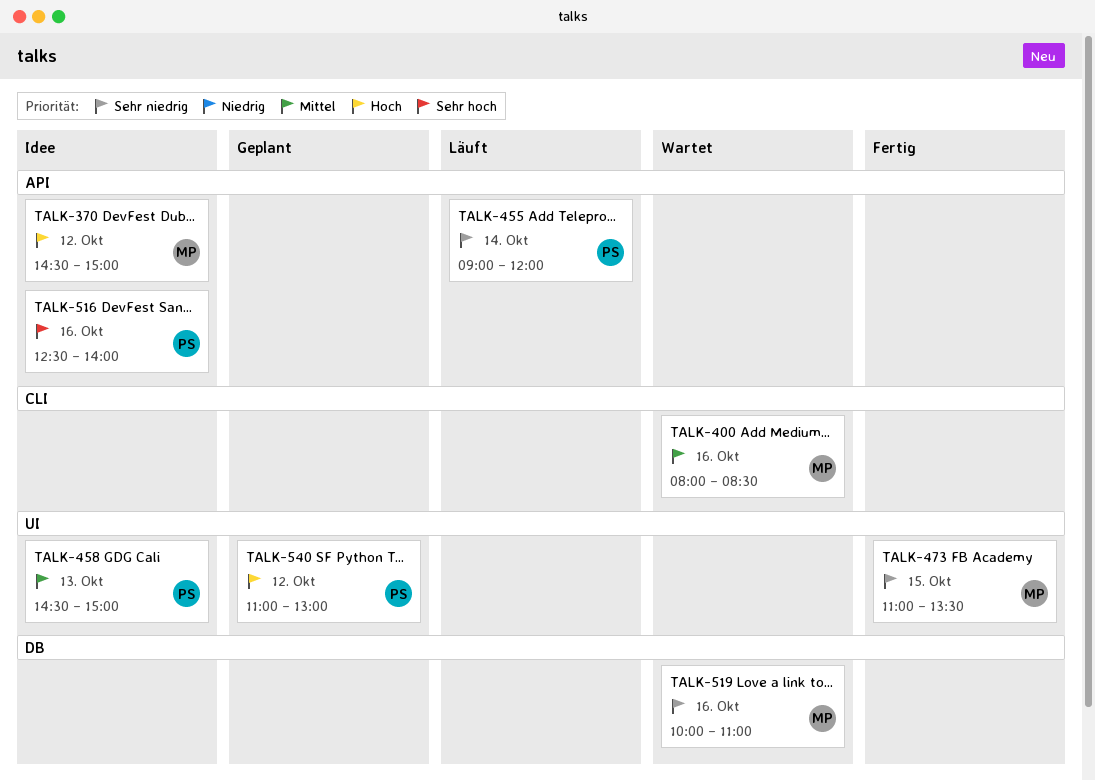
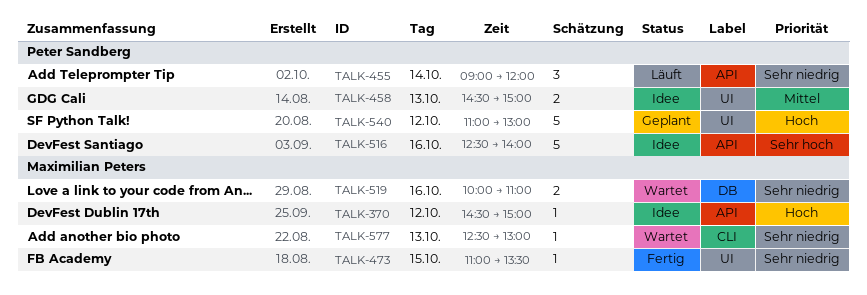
TALK-400: present -> none
TALK-577: none -> present

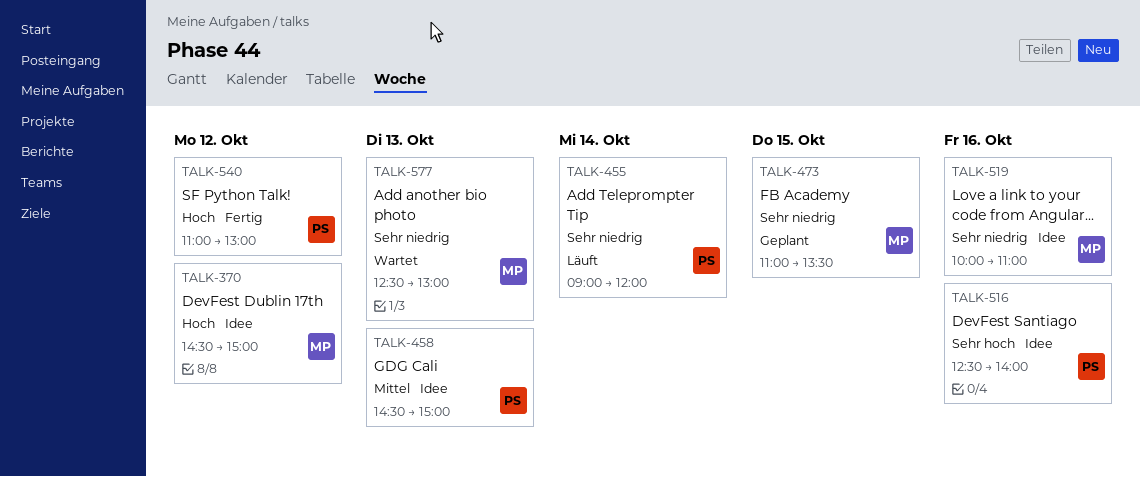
TALK-473, status: Fertig -> Geplant
TALK-519, status: Wartet -> Idee
TALK-540, status: Geplant -> Fertig

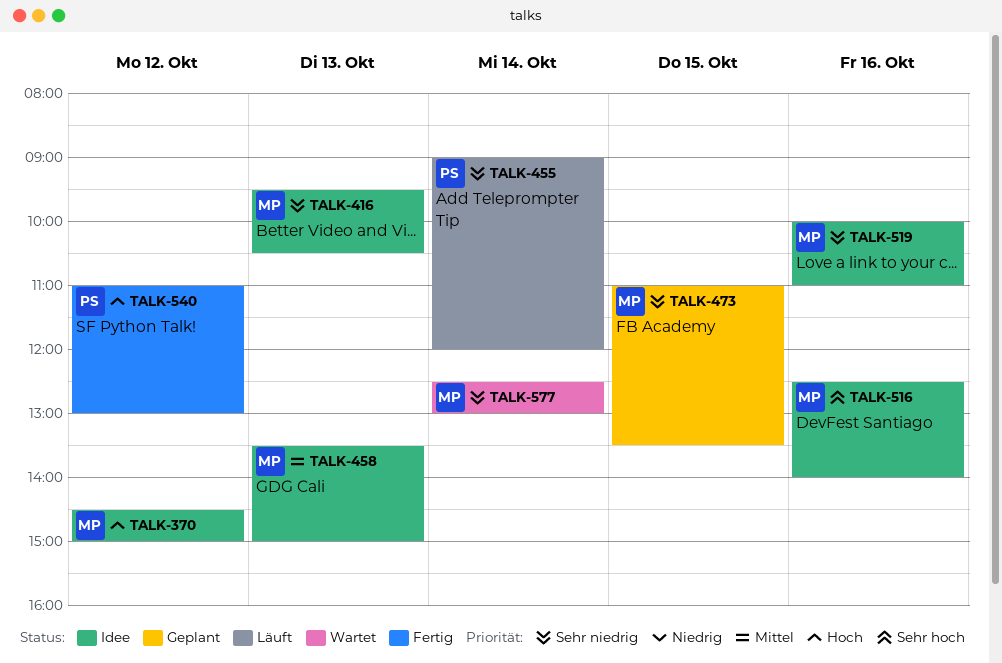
TALK-416: none -> present
TALK-458, owner: PS -> MP
TALK-458, begins: 14:30 -> 13:30
TALK-516, owner: PS -> MP
TALK-577, day: Oct 13 -> Oct 14

